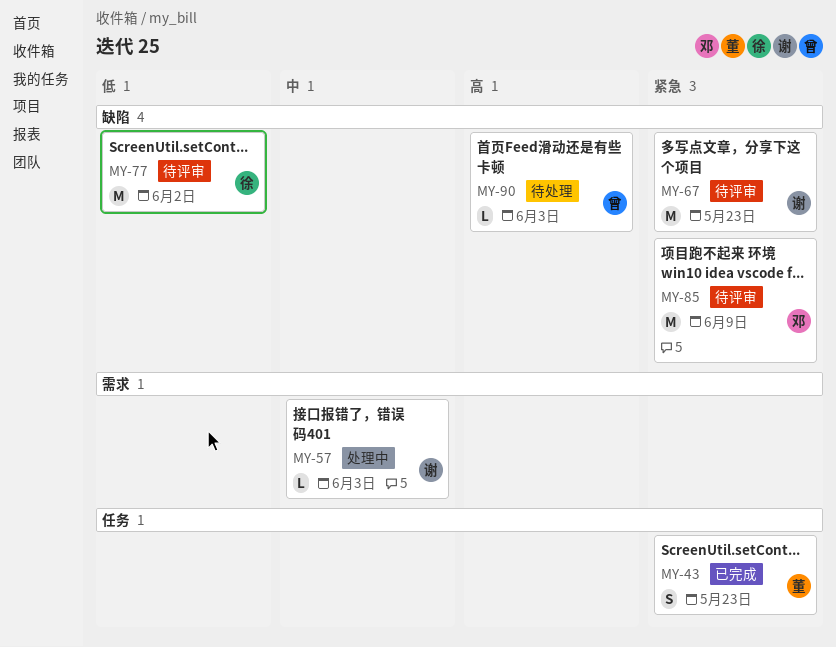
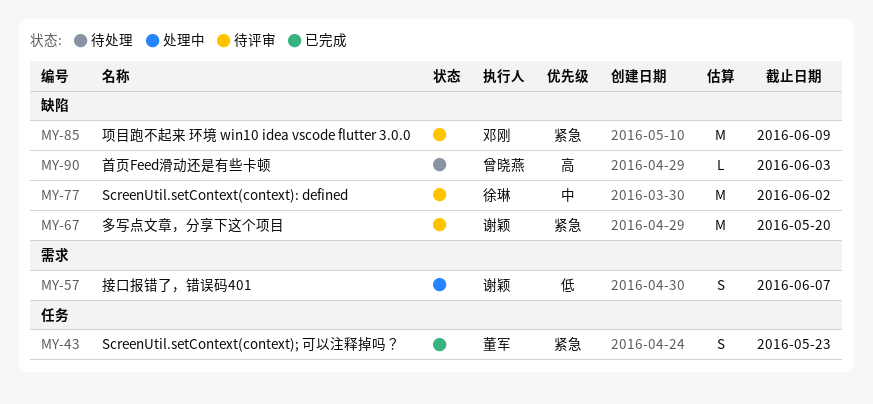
MY-57, priority: 中 -> 低
MY-57, estimate: L -> S
MY-57, due: Jun 3 -> Jun 7
MY-67, due: May 23 -> May 20
MY-77, priority: 低 -> 中

